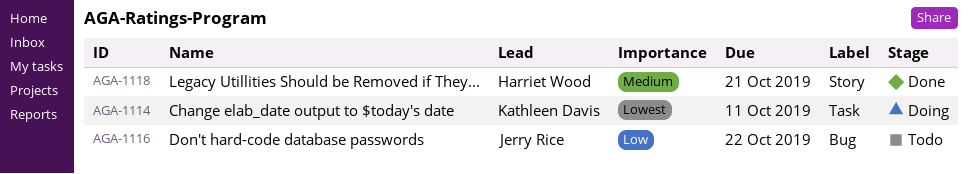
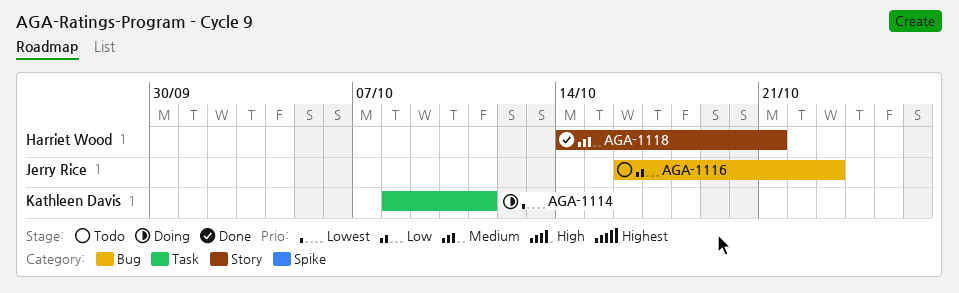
AGA-1116, due: Oct 22 -> Oct 23

